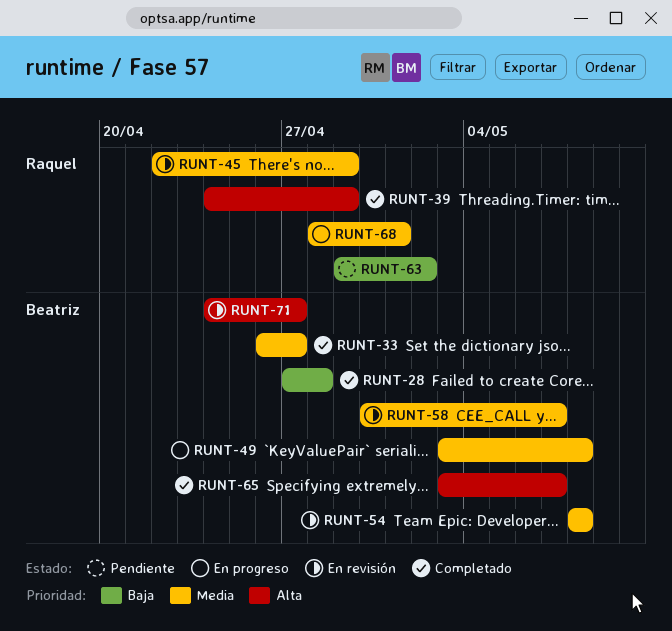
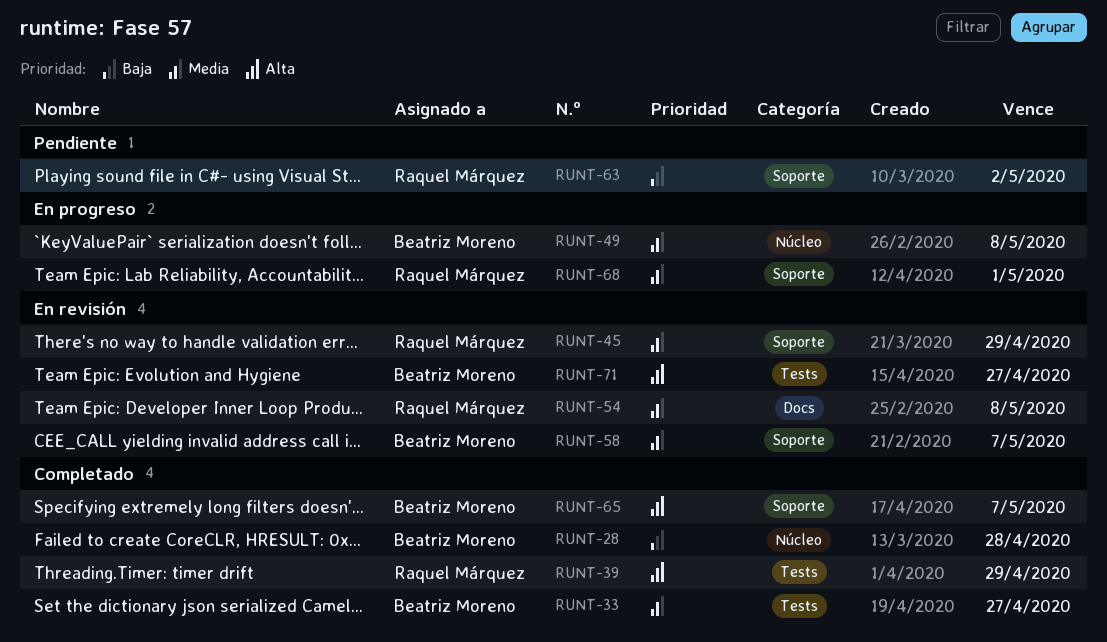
RUNT-54, owner: Beatriz Moreno -> Raquel Márquez

